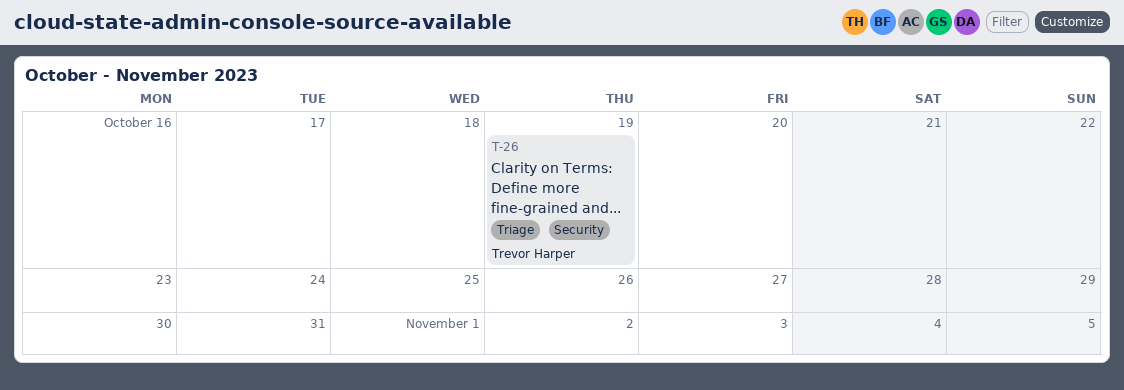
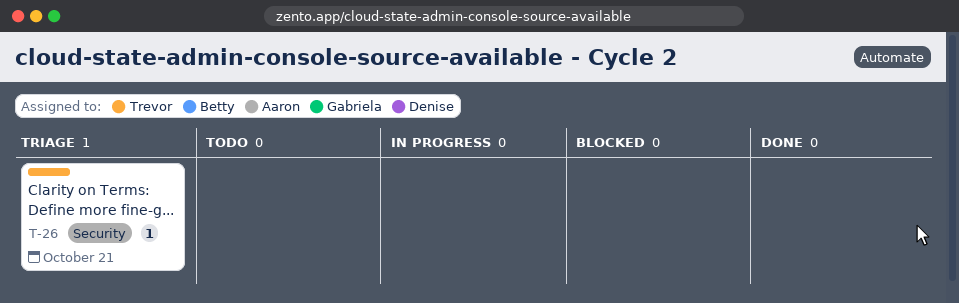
T-26, due: Oct 19 -> Oct 21

